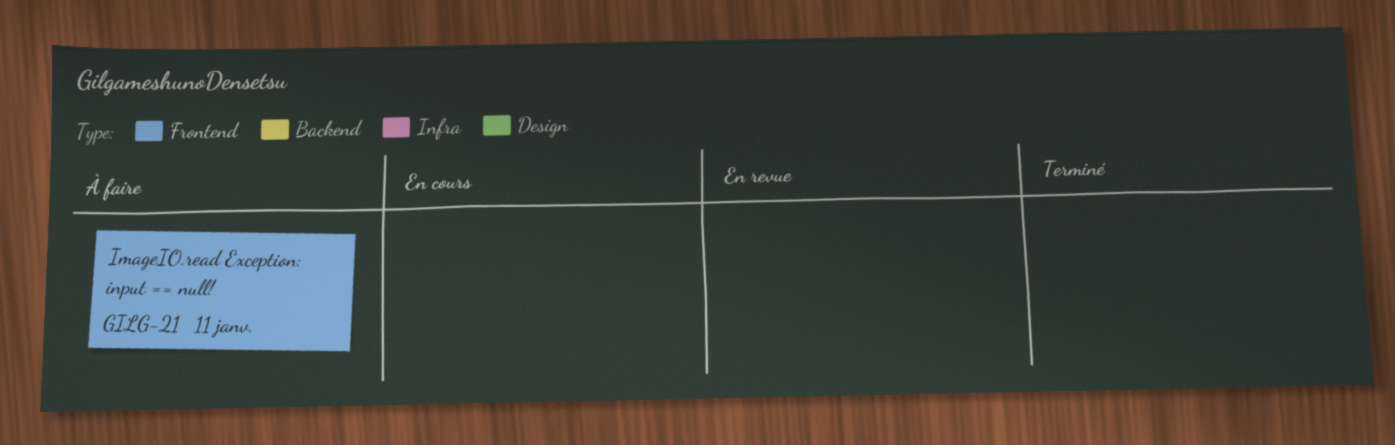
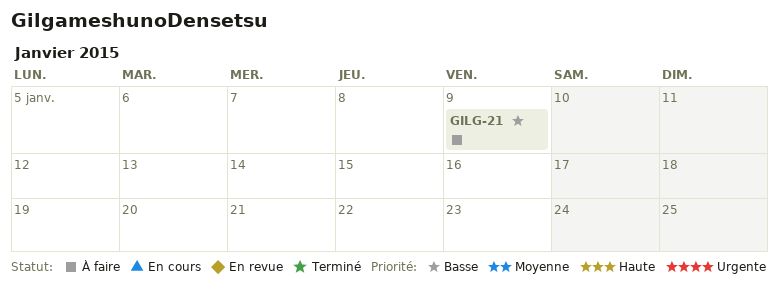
GILG-21, due: Jan 11 -> Jan 9

